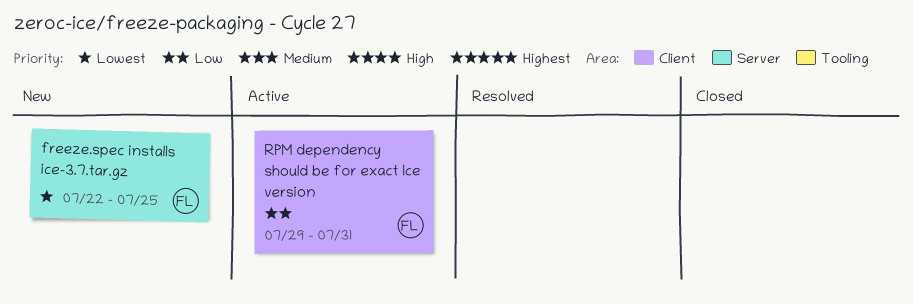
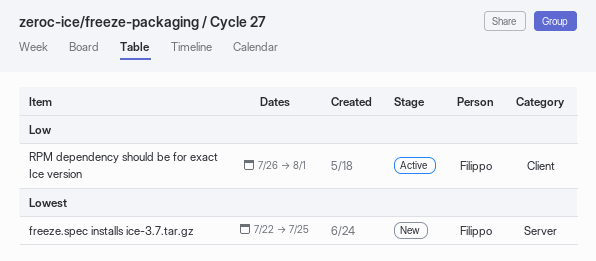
RPM dependency should be for exact Ice version, start: Jul 29 -> Jul 26
RPM dependency should be for exact Ice version, due: Jul 31 -> Aug 1

